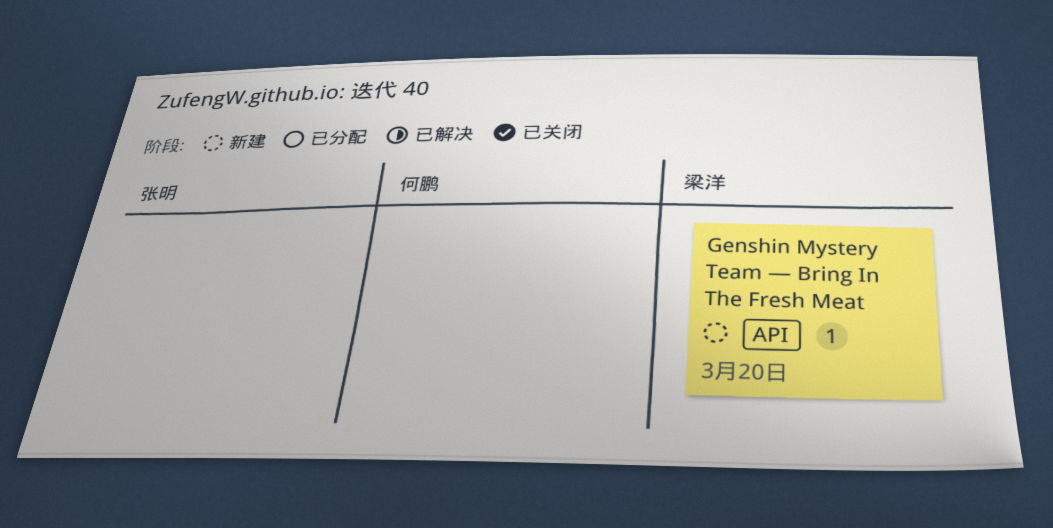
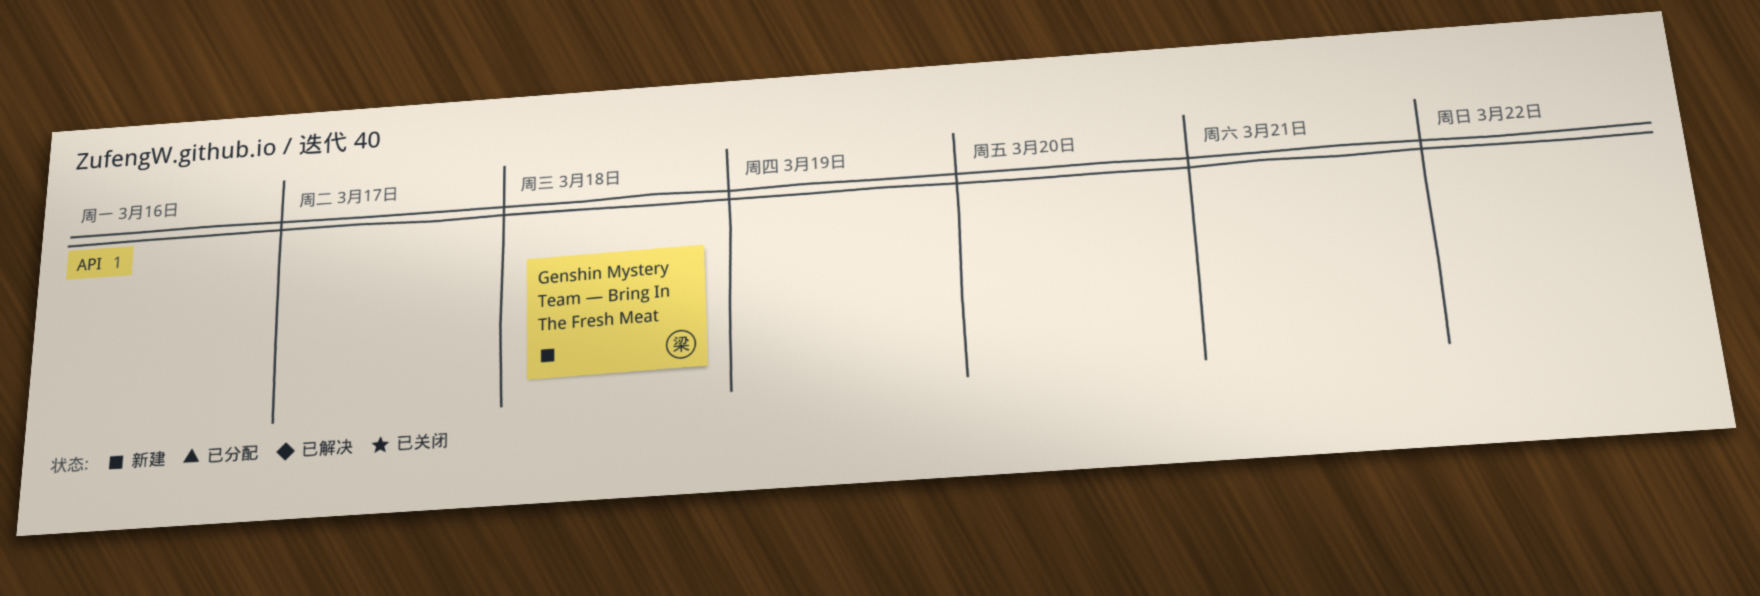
Genshin Mystery Team — Bring In The Fresh Meat, due: Mar 20 -> Mar 18

